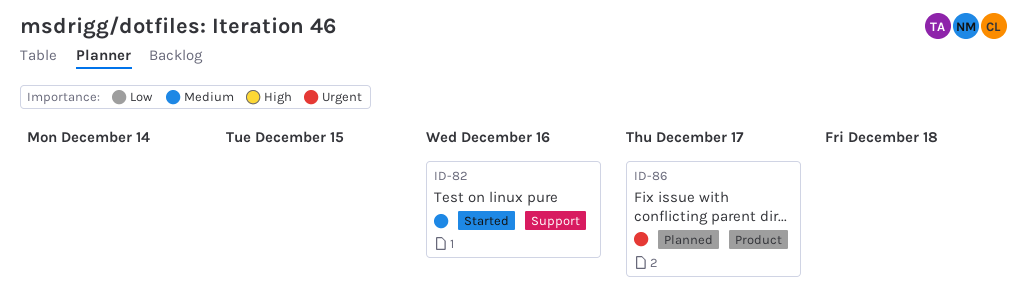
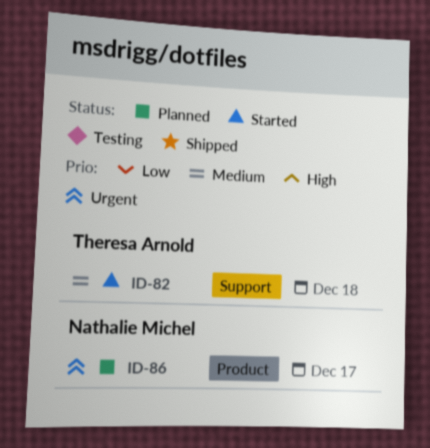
ID-82, due: Dec 16 -> Dec 18

